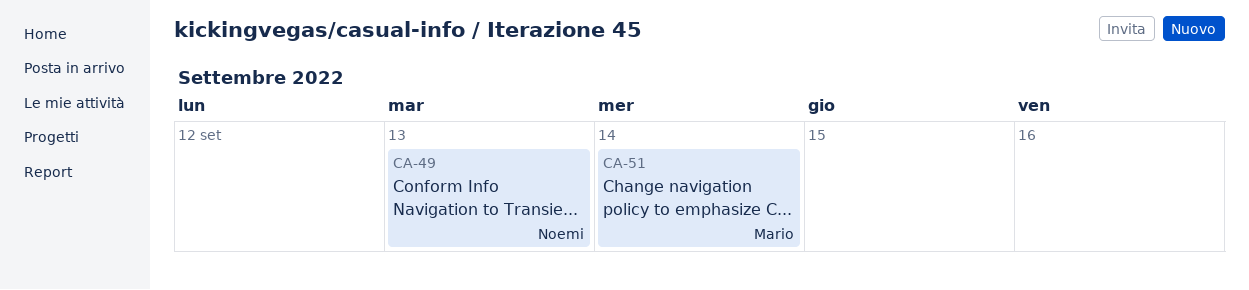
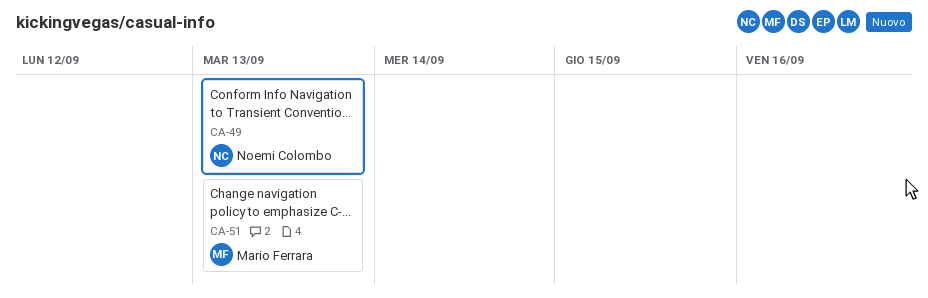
CA-51, due: Sep 14 -> Sep 13

